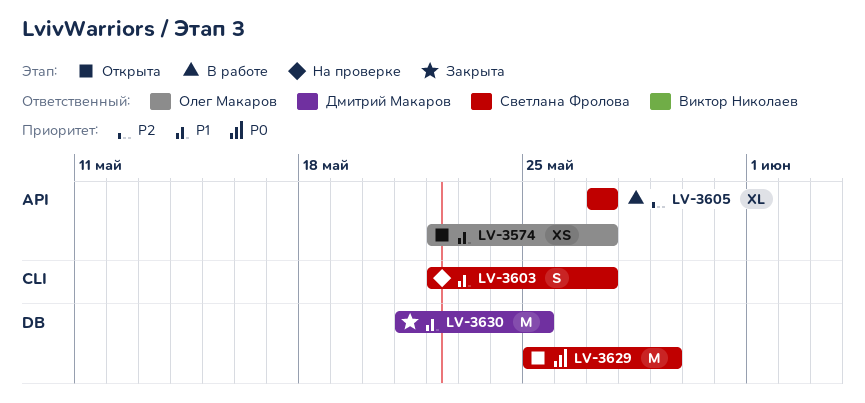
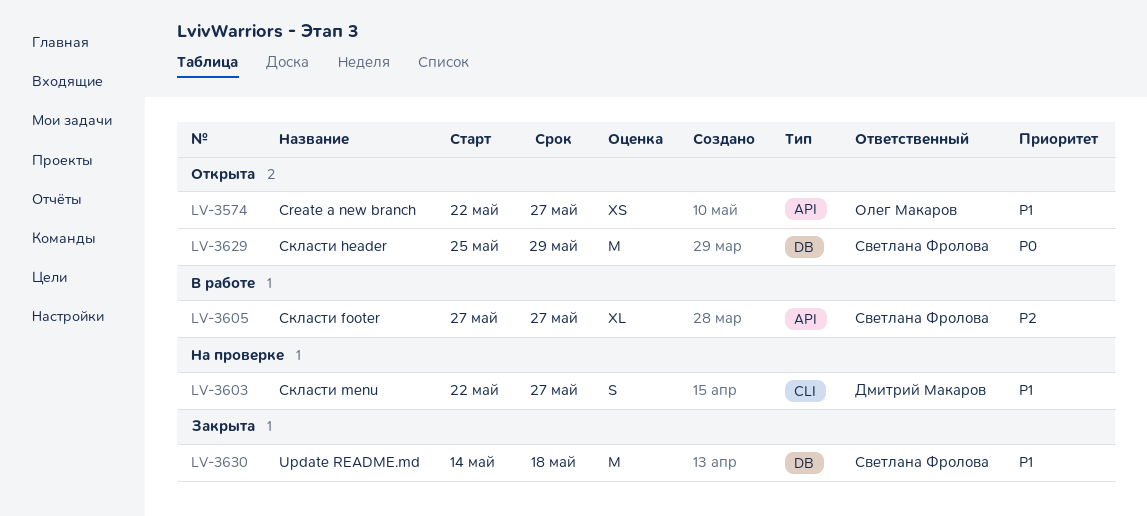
LV-3603, owner: Светлана Фролова -> Дмитрий Макаров
LV-3630, owner: Дмитрий Макаров -> Светлана Фролова
LV-3630, start: May 21 -> May 14
LV-3630, due: May 25 -> May 18

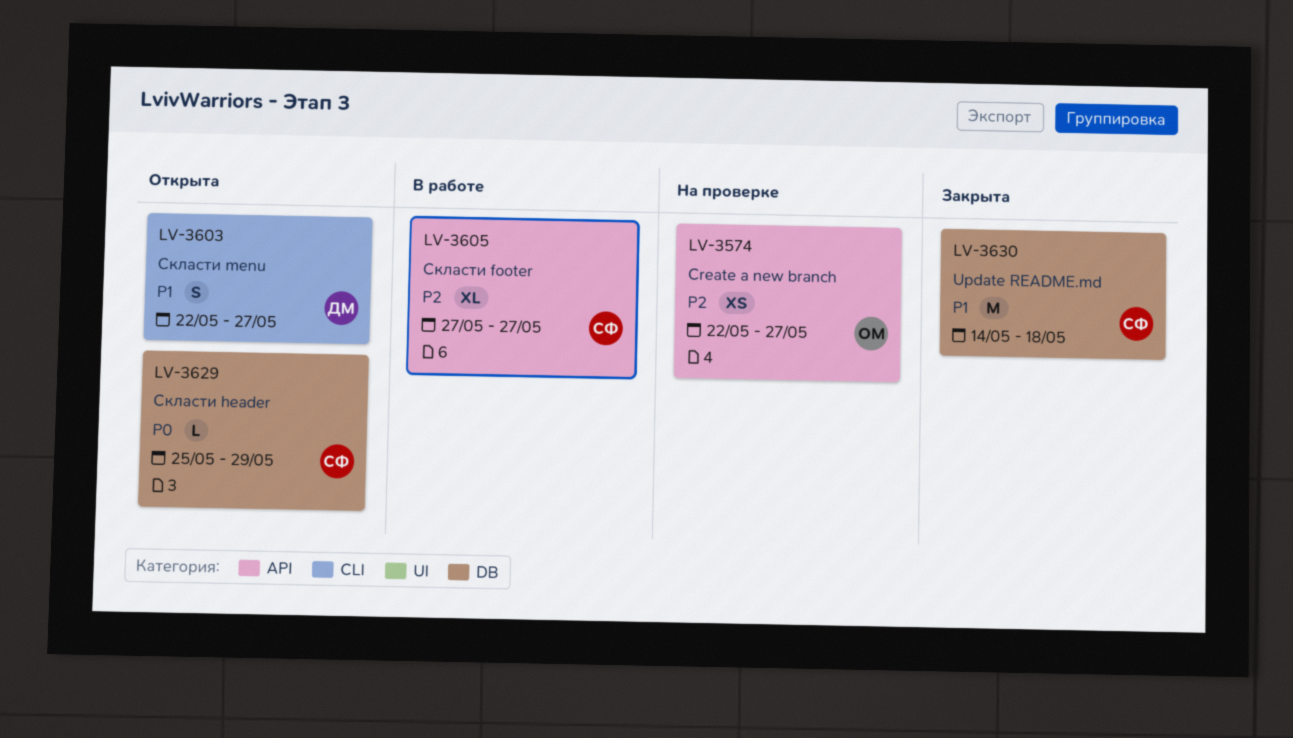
LV-3574, status: Открыта -> На проверке
LV-3574, priority: P1 -> P2
LV-3603, status: На проверке -> Открыта
LV-3629, estimate: M -> L

